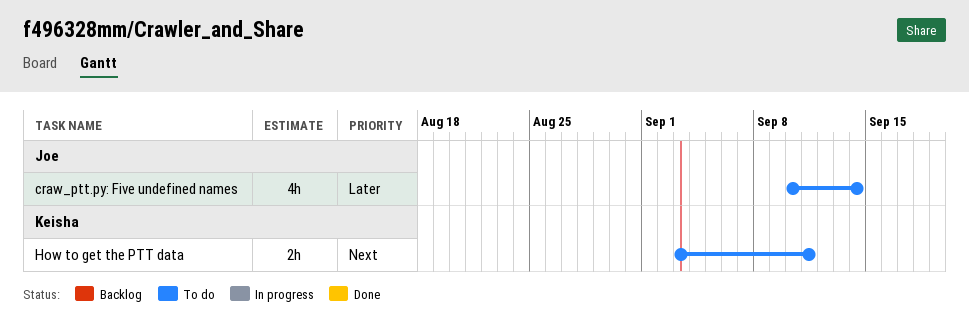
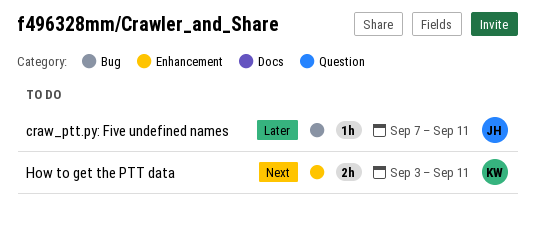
craw_ptt.py: Five undefined names, estimate: 4h -> 1h
craw_ptt.py: Five undefined names, start: Sep 10 -> Sep 7
craw_ptt.py: Five undefined names, due: Sep 14 -> Sep 11

